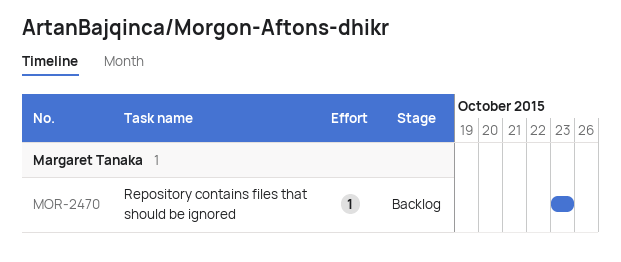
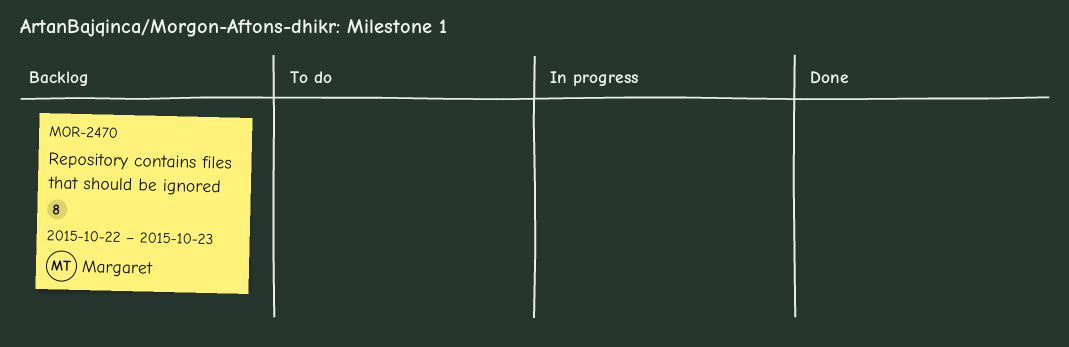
MOR-2470, estimate: 1 -> 8
MOR-2470, start: Oct 23 -> Oct 22

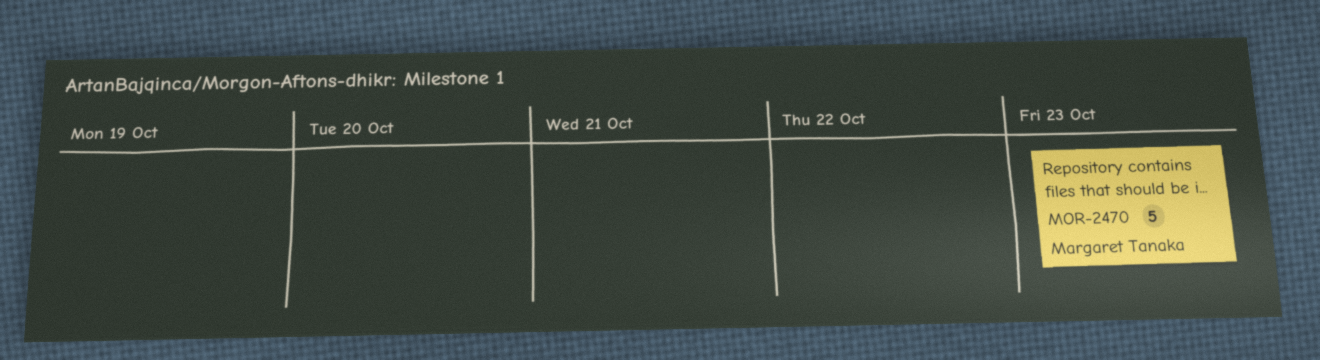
MOR-2470, estimate: 8 -> 5

